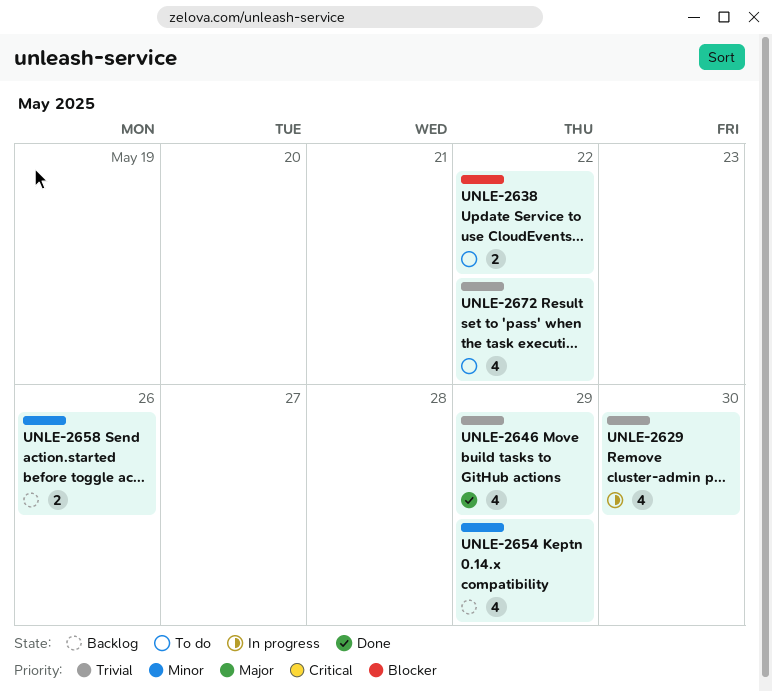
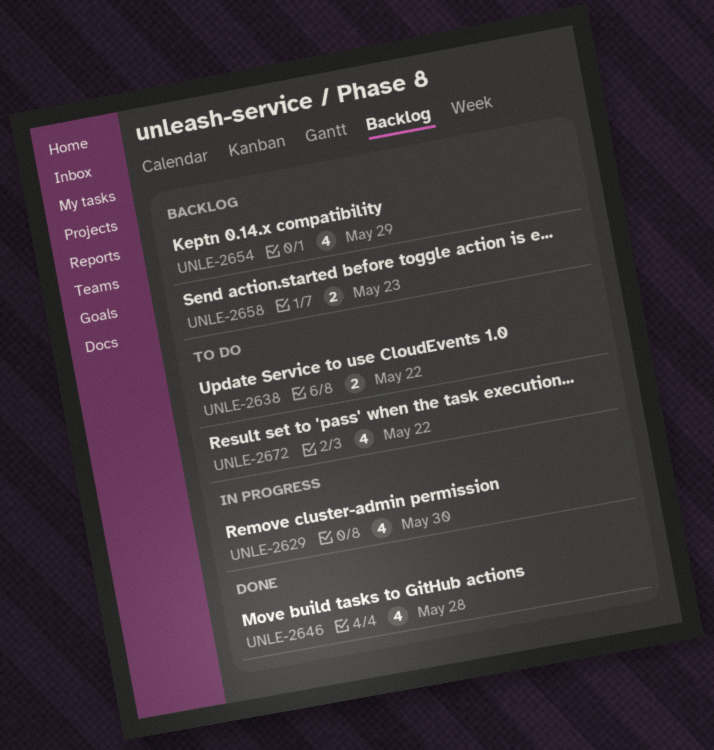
UNLE-2646, due: May 29 -> May 28
UNLE-2658, due: May 26 -> May 23

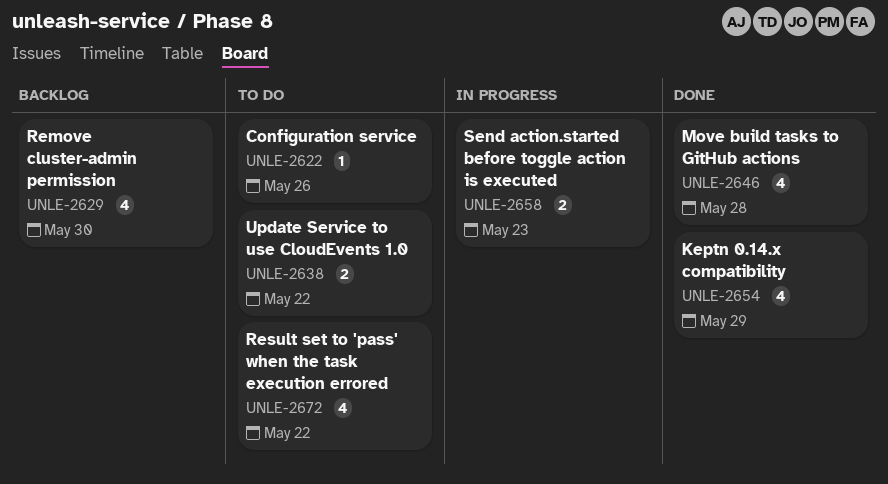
UNLE-2622: none -> present
UNLE-2629, status: In progress -> Backlog
UNLE-2654, status: Backlog -> Done
UNLE-2658, status: Backlog -> In progress

